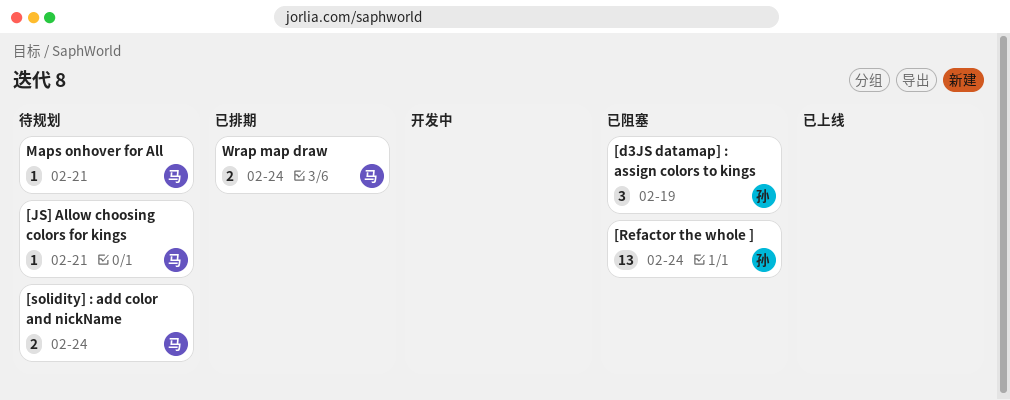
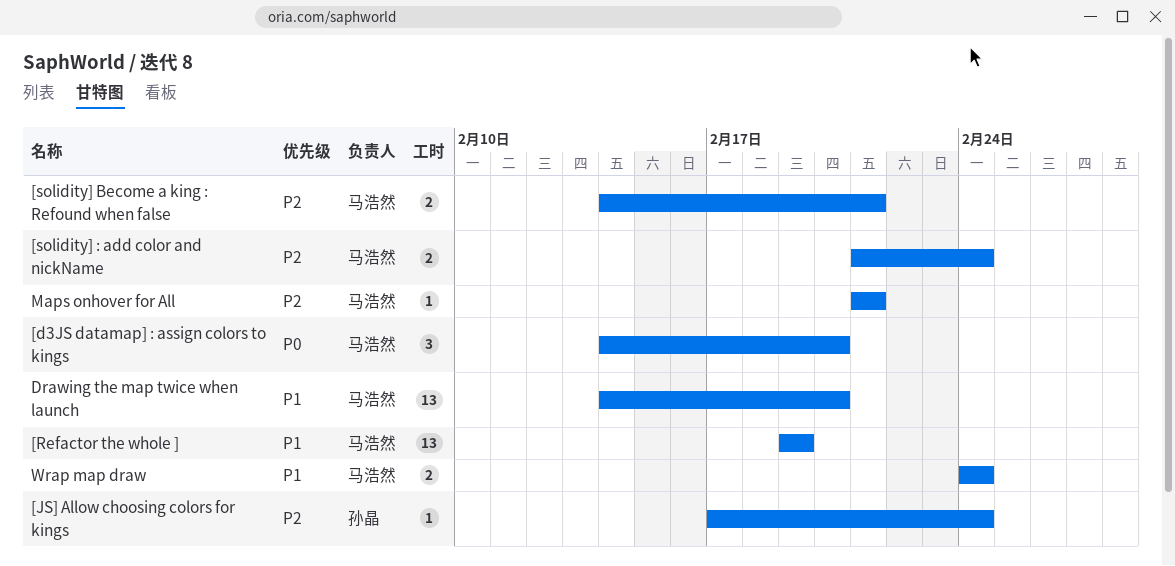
[d3JS datamap] : assign colors to kings, owner: 孙晶 -> 马浩然
[d3JS datamap] : assign colors to kings, due: Feb 19 -> Feb 20
[JS] Allow choosing colors for kings, owner: 马浩然 -> 孙晶
[JS] Allow choosing colors for kings, due: Feb 21 -> Feb 24
[Refactor the whole ], owner: 孙晶 -> 马浩然
[Refactor the whole ], due: Feb 24 -> Feb 19
[solidity] Become a king : Refound when false: none -> present
Drawing the map twice when launch: none -> present

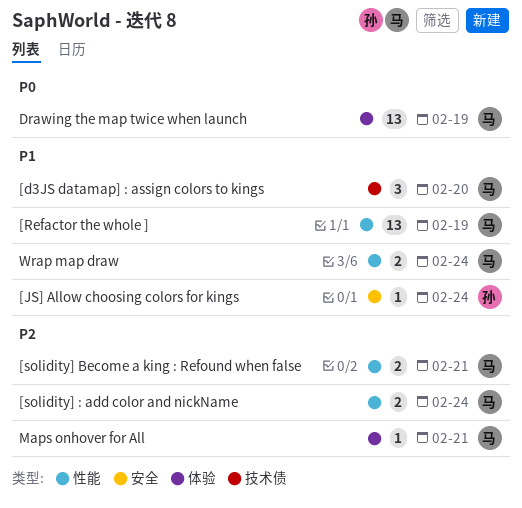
[d3JS datamap] : assign colors to kings, priority: P0 -> P1
[JS] Allow choosing colors for kings, priority: P2 -> P1
Drawing the map twice when launch, priority: P1 -> P0
Drawing the map twice when launch, due: Feb 20 -> Feb 19

